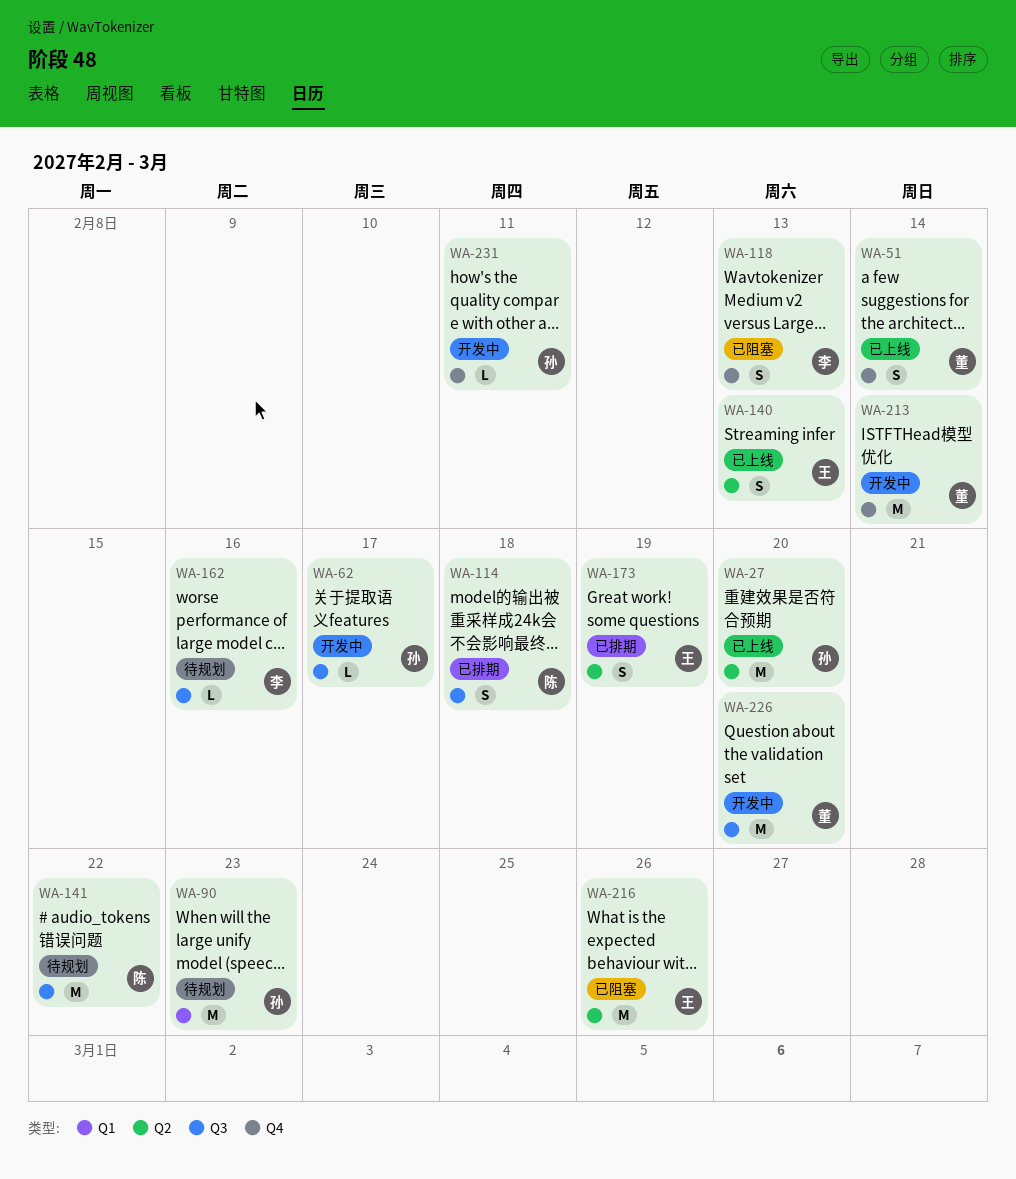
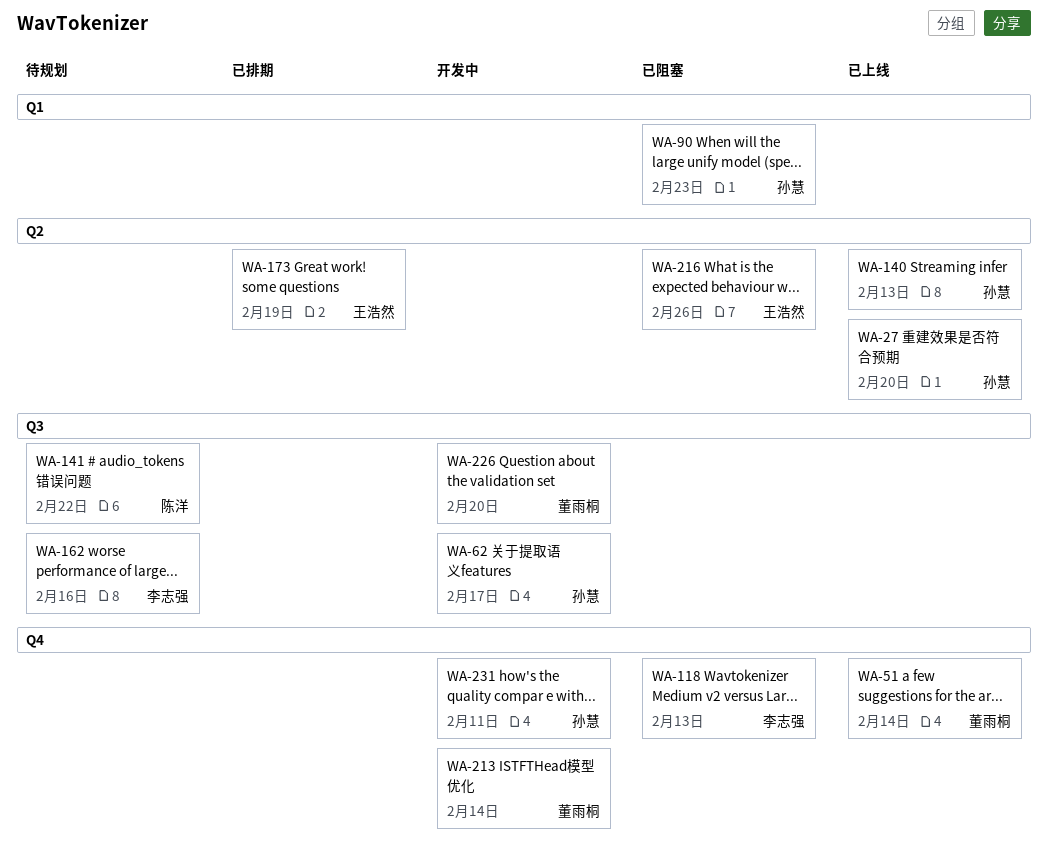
WA-90, status: 待规划 -> 已阻塞
WA-114: present -> none
WA-140, owner: 王浩然 -> 孙慧

